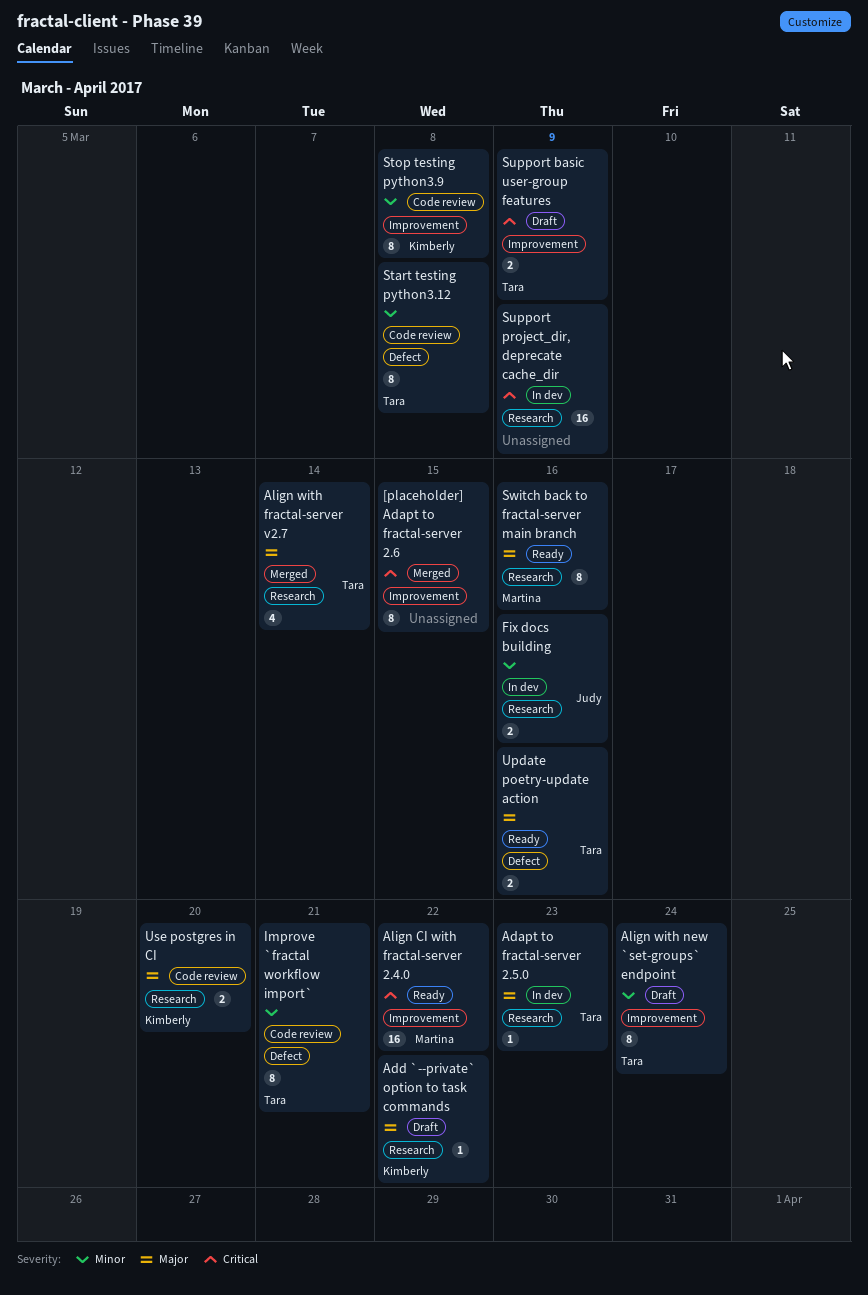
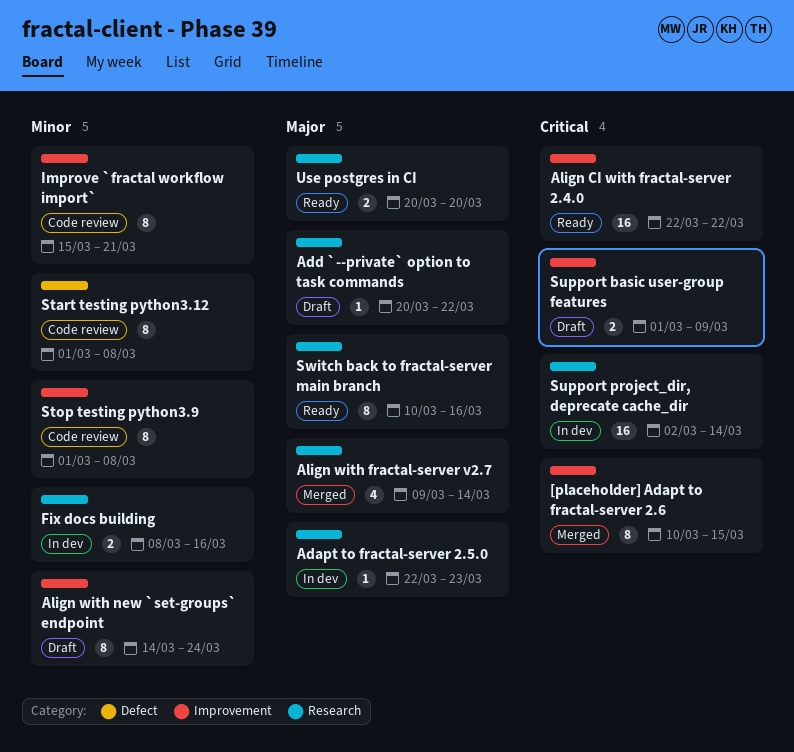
Improve `fractal workflow import`, label: Defect -> Improvement
Support project_dir, deprecate cache_dir, due: Mar 9 -> Mar 14
Update poetry-update action: present -> none
Use postgres in CI, status: Code review -> Ready

